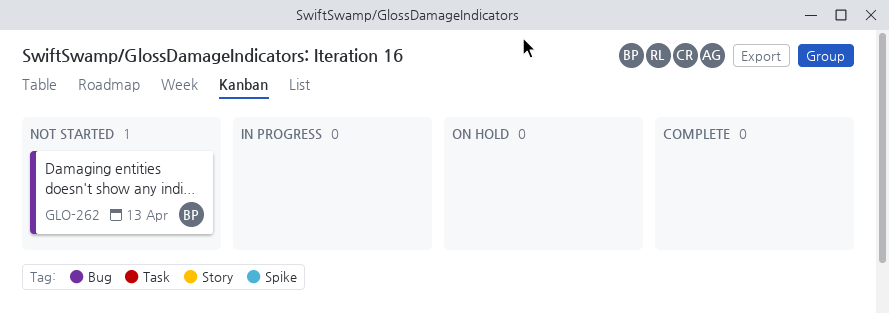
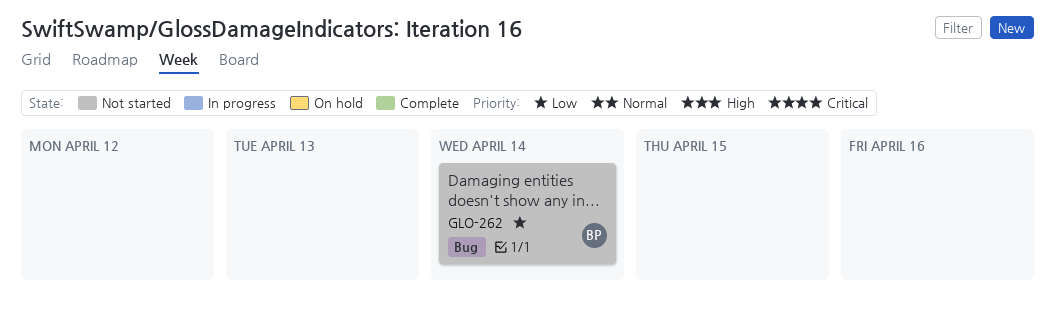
GLO-262, due: Apr 13 -> Apr 14

